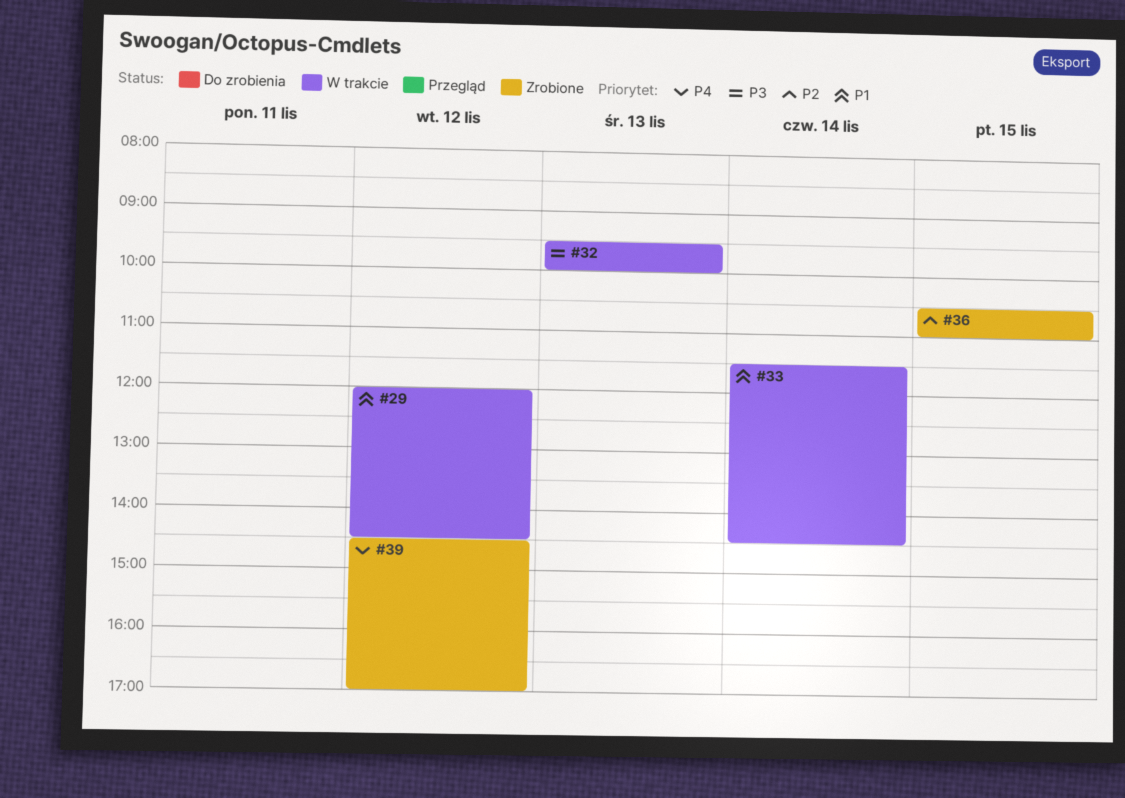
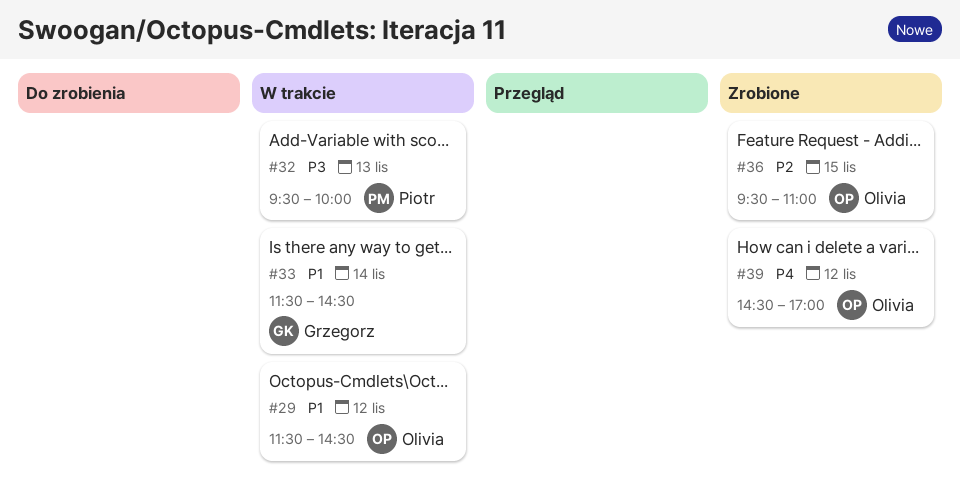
#29, begins: 12:00 -> 11:30
#36, begins: 10:30 -> 09:30

